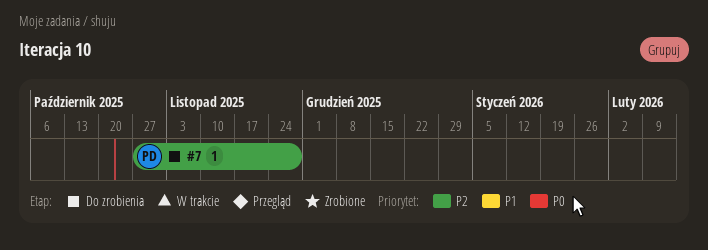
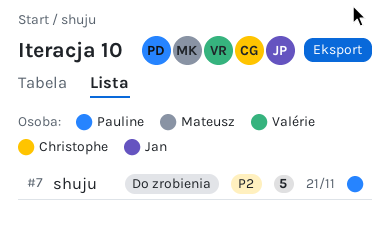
#7, estimate: 1 -> 5
#7, due: Nov 28 -> Nov 21

